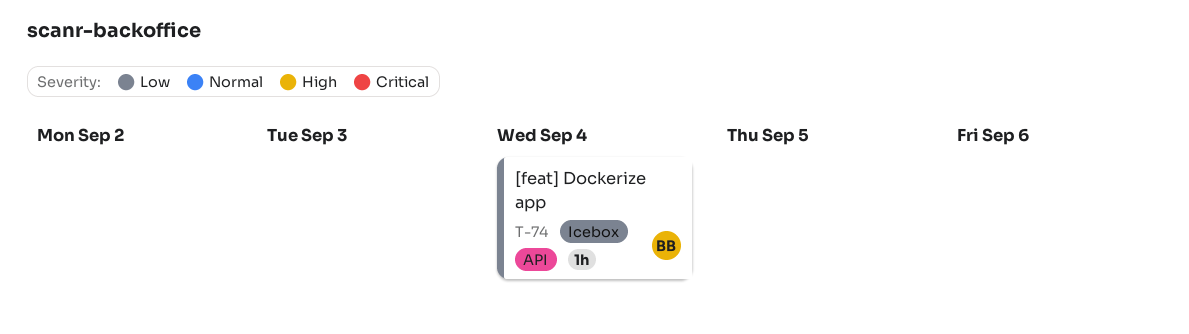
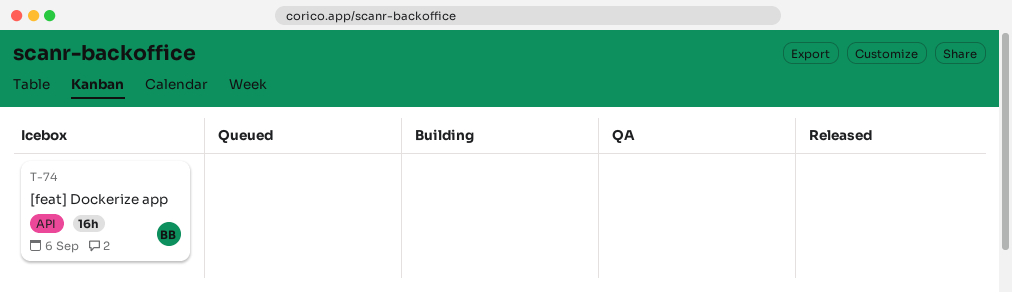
T-74, estimate: 1h -> 16h
T-74, due: Sep 4 -> Sep 6

